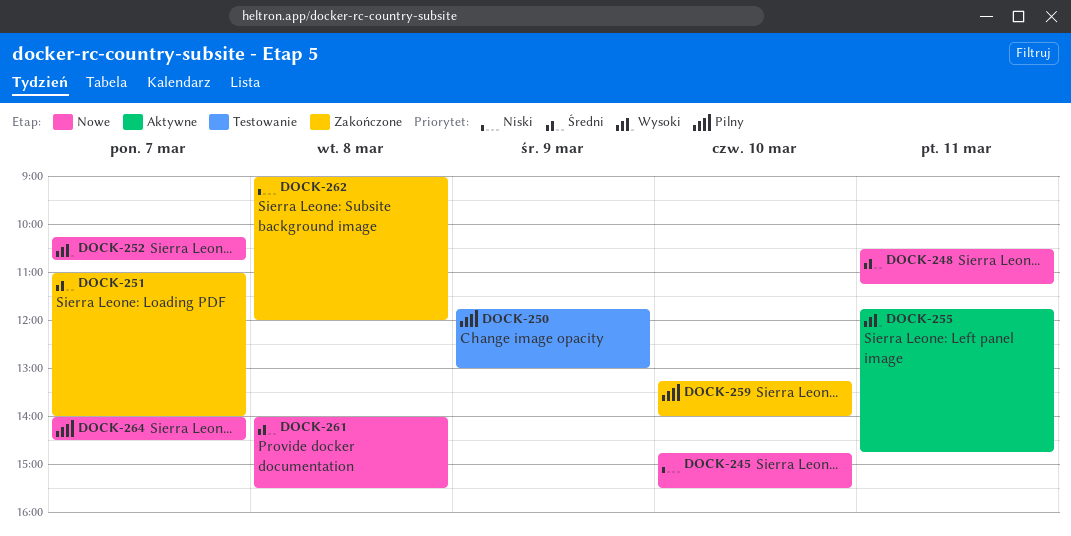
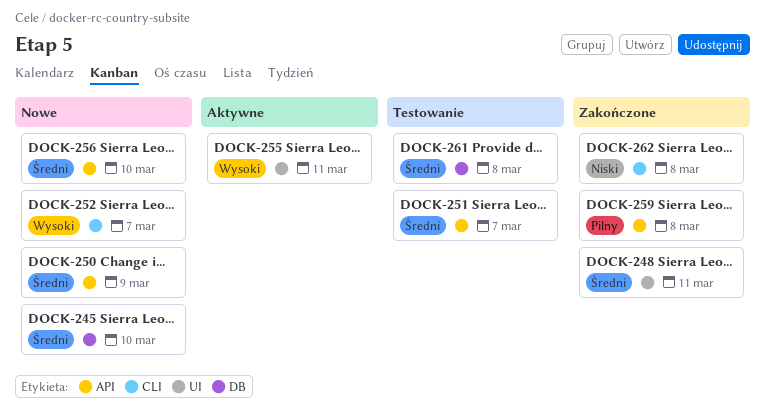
DOCK-245, priority: Niski -> Średni
DOCK-248, status: Nowe -> Zakończone
DOCK-250, status: Testowanie -> Nowe
DOCK-250, priority: Pilny -> Średni
DOCK-251, status: Zakończone -> Testowanie
DOCK-256: none -> present
DOCK-259, day: Mar 10 -> Mar 8
DOCK-261, status: Nowe -> Testowanie
DOCK-264: present -> none

